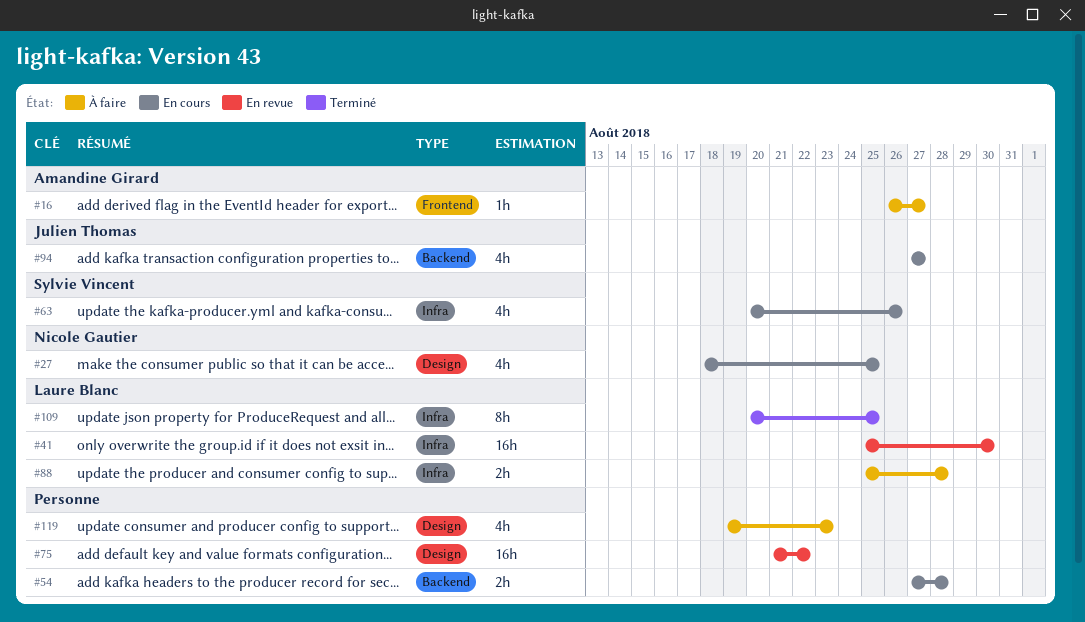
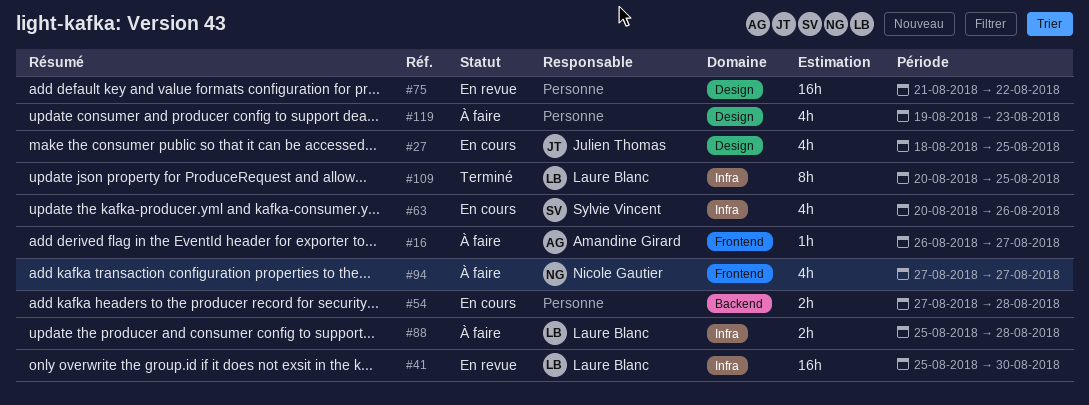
#27, owner: Nicole Gautier -> Julien Thomas
#94, status: En cours -> À faire
#94, owner: Julien Thomas -> Nicole Gautier
#94, label: Backend -> Frontend

